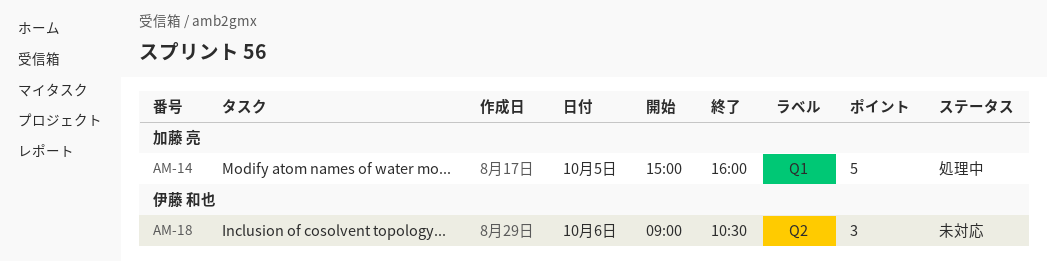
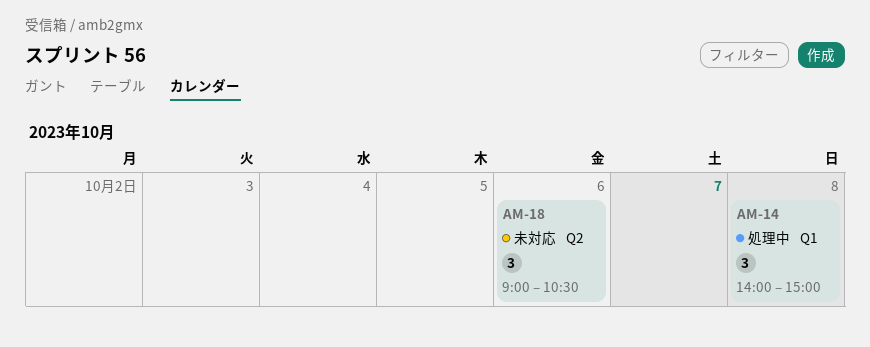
AM-14, estimate: 5 -> 3
AM-14, day: Oct 5 -> Oct 8
AM-14, begins: 15:00 -> 14:00
AM-14, ends: 16:00 -> 15:00

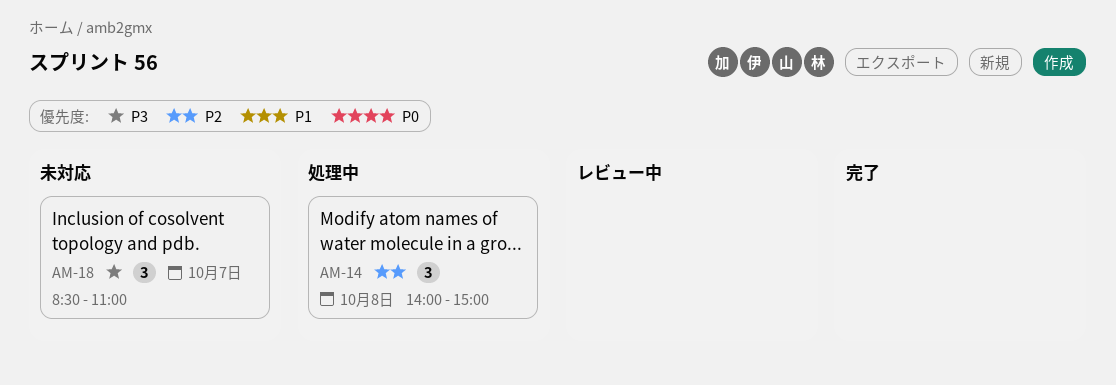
AM-18, day: Oct 6 -> Oct 7
AM-18, begins: 09:00 -> 08:30
AM-18, ends: 10:30 -> 11:00

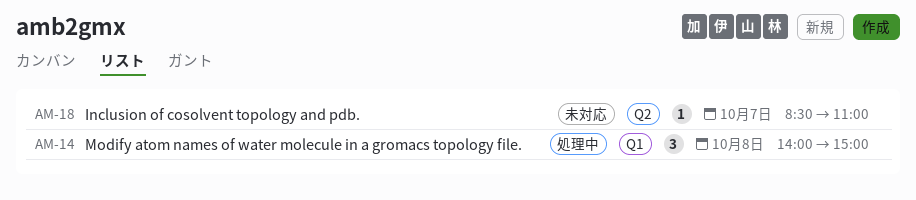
AM-18, estimate: 3 -> 1

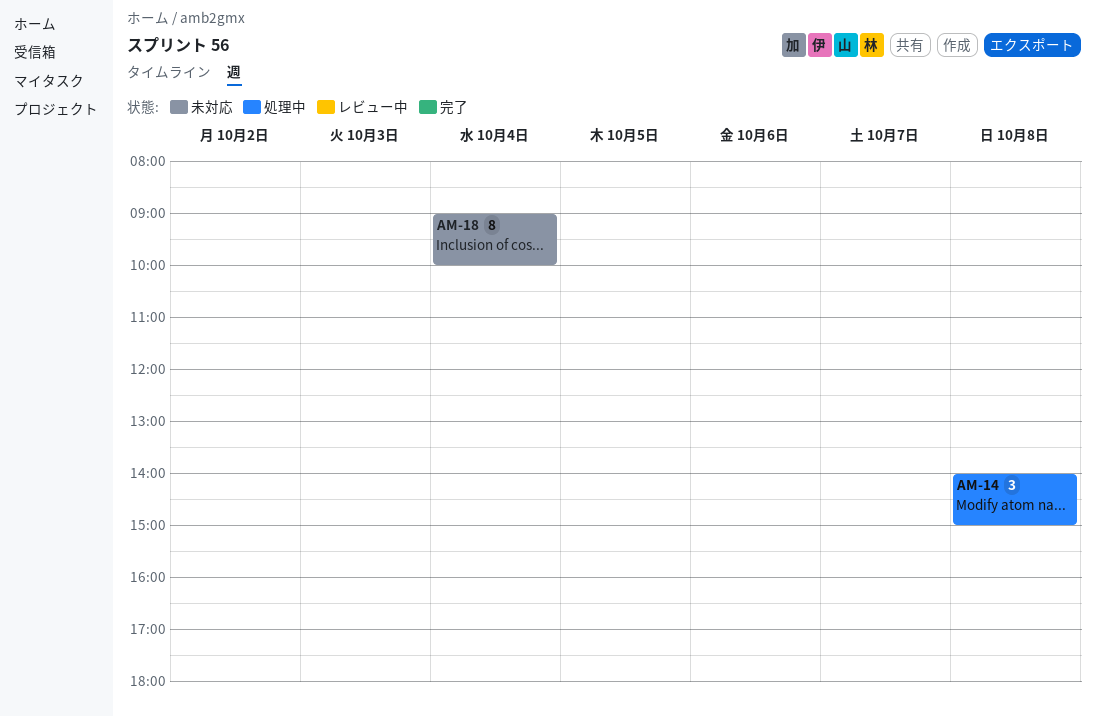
AM-18, estimate: 1 -> 8
AM-18, day: Oct 7 -> Oct 4
AM-18, begins: 08:30 -> 09:00
AM-18, ends: 11:00 -> 10:00

